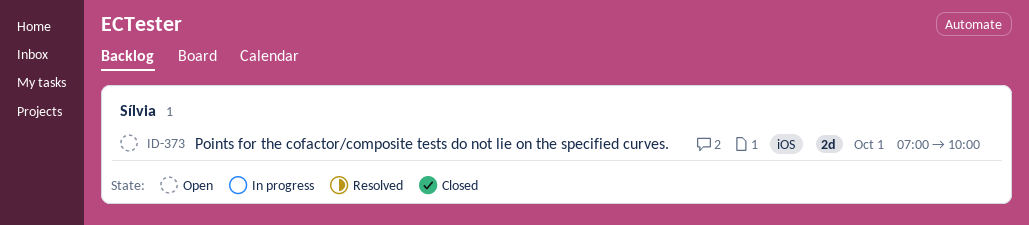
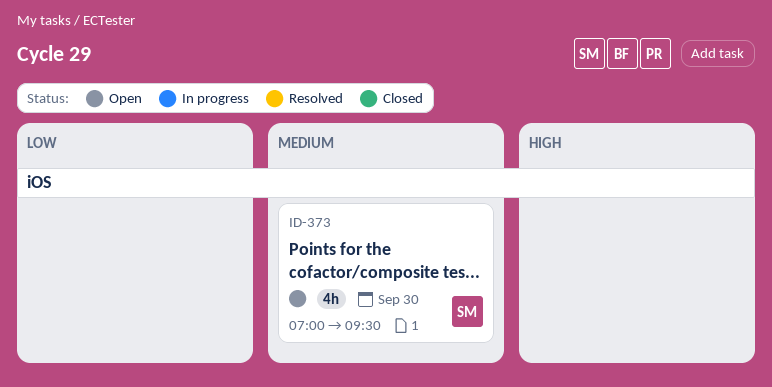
ID-373, estimate: 2d -> 4h
ID-373, day: Oct 1 -> Sep 30
ID-373, ends: 10:00 -> 09:30

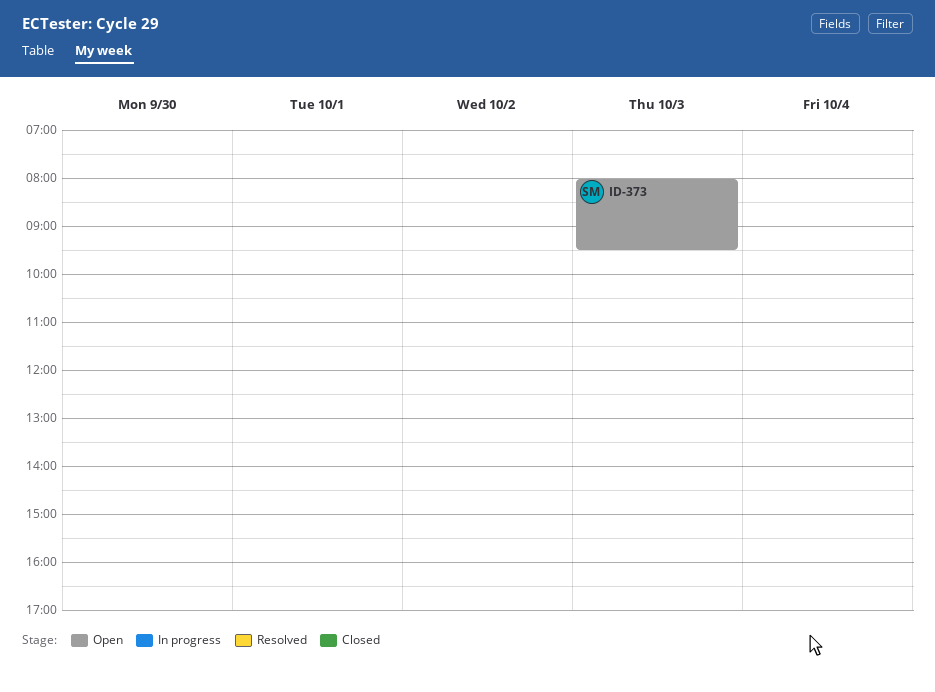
ID-373, day: Sep 30 -> Oct 3
ID-373, begins: 07:00 -> 08:00

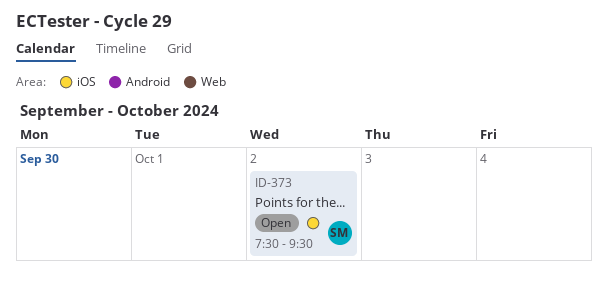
ID-373, day: Oct 3 -> Oct 2
ID-373, begins: 08:00 -> 07:30

